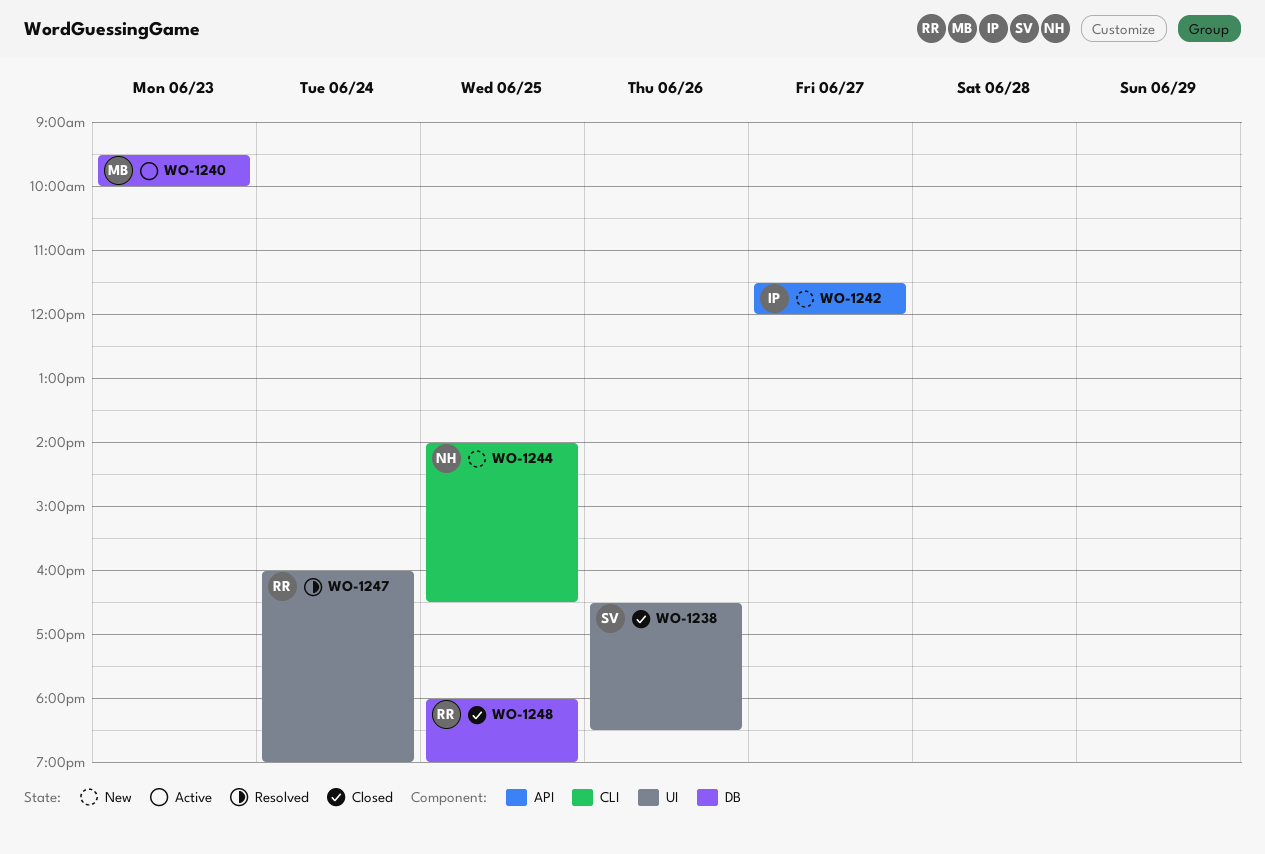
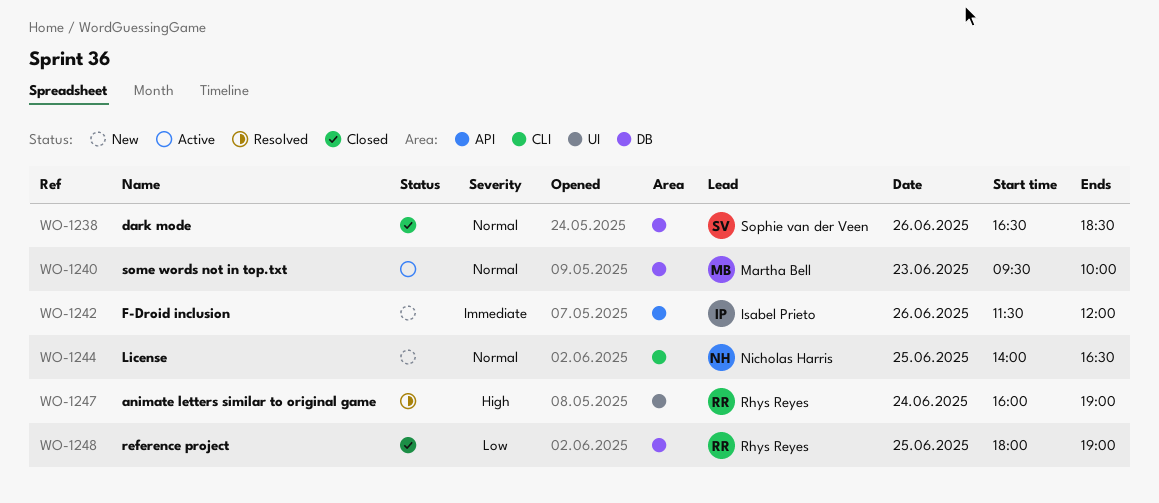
WO-1238, label: UI -> DB
WO-1242, day: Jun 27 -> Jun 26

